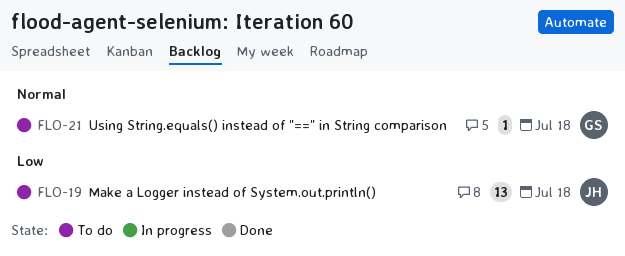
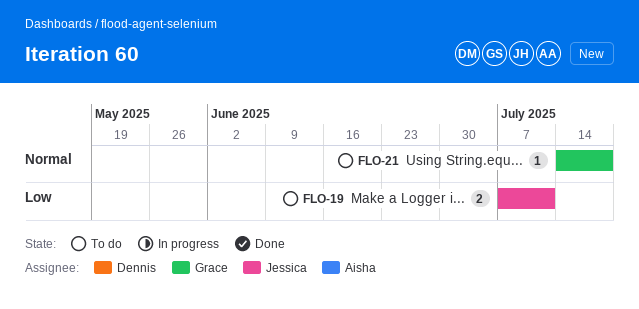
FLO-19, estimate: 13 -> 2
FLO-19, due: Jul 18 -> Jul 11

